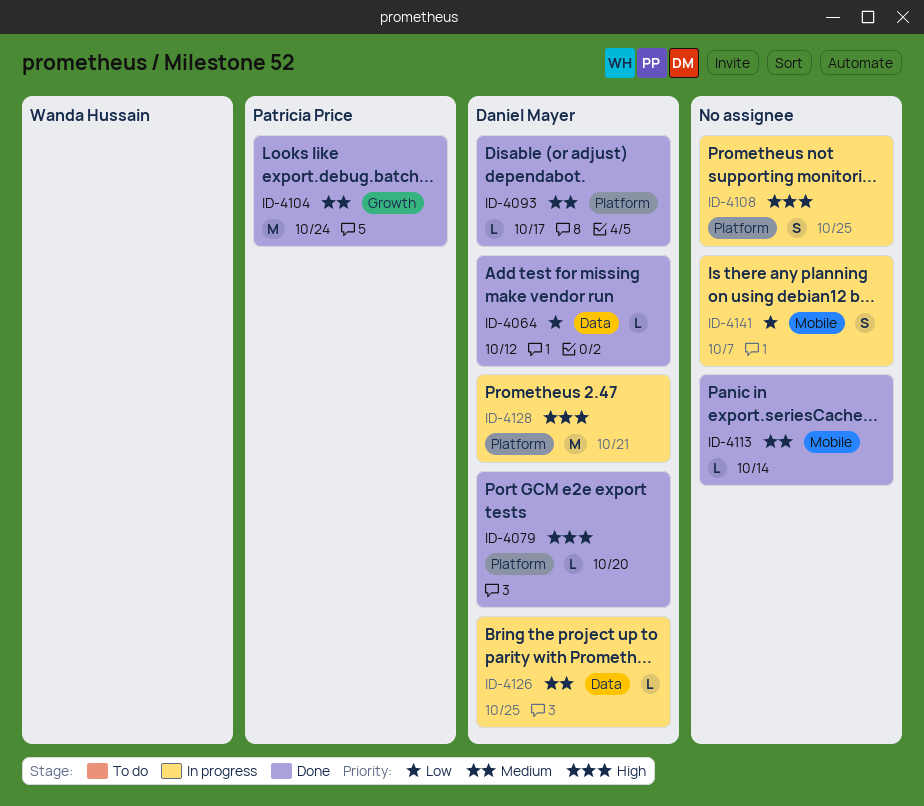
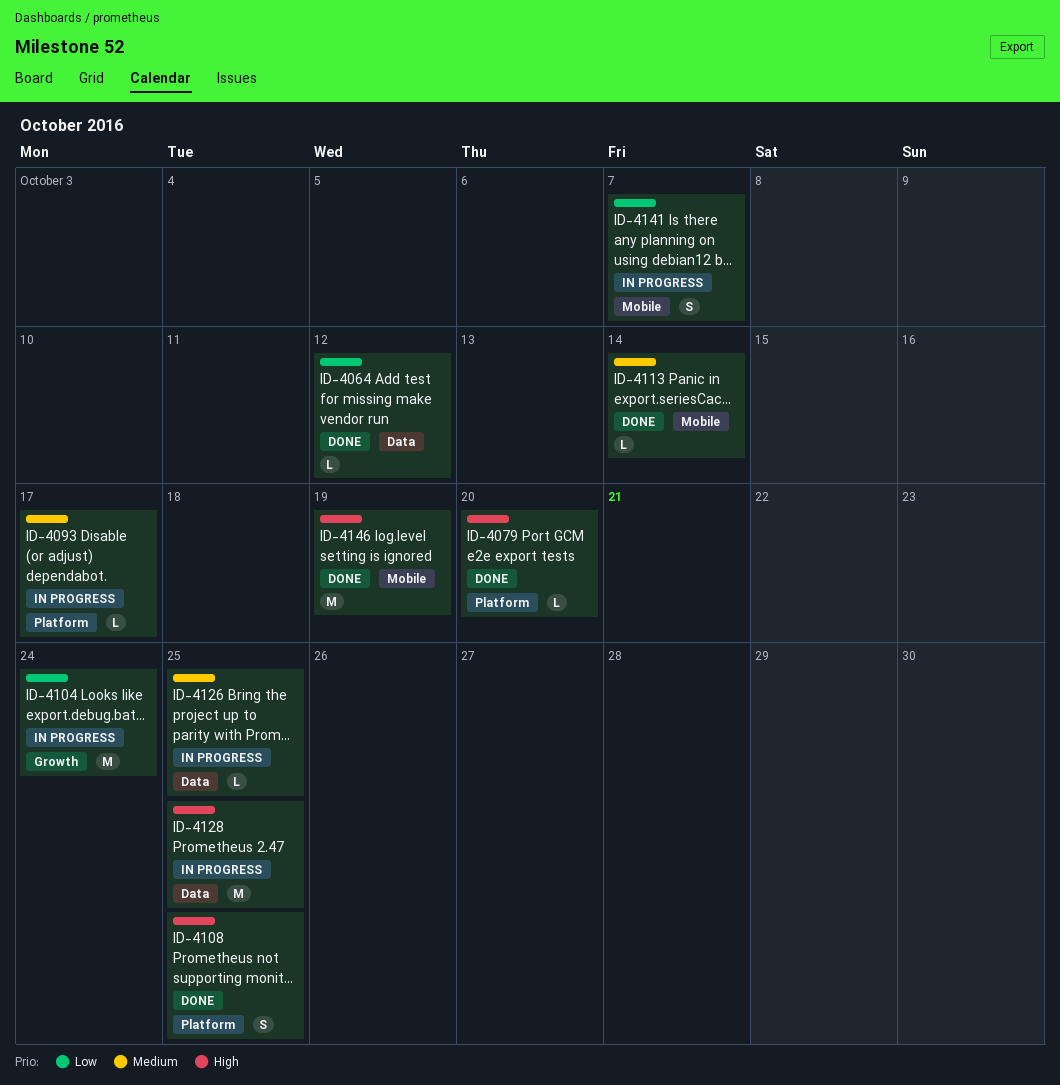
ID-4093, status: Done -> In progress
ID-4104, status: Done -> In progress
ID-4104, priority: Medium -> Low
ID-4108, status: In progress -> Done
ID-4128, label: Platform -> Data
ID-4128, due: Oct 21 -> Oct 25
ID-4146: none -> present

